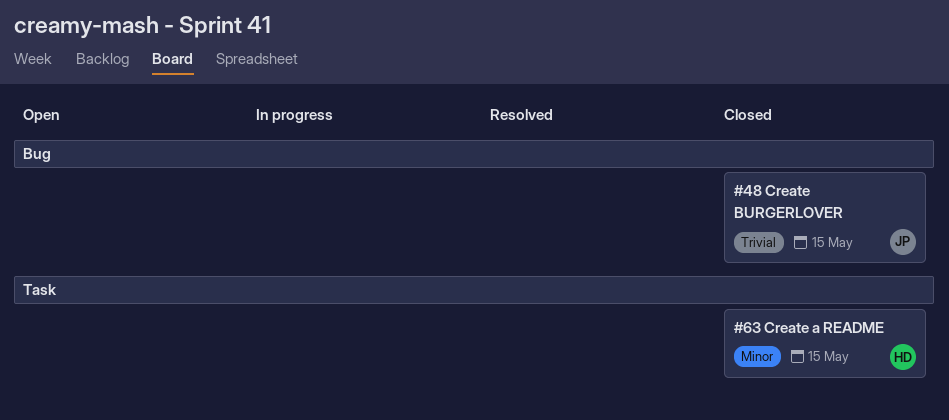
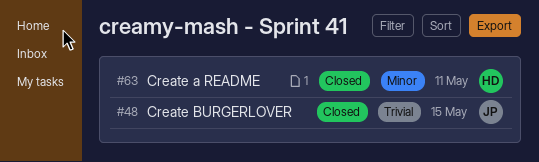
#63, due: May 15 -> May 11

